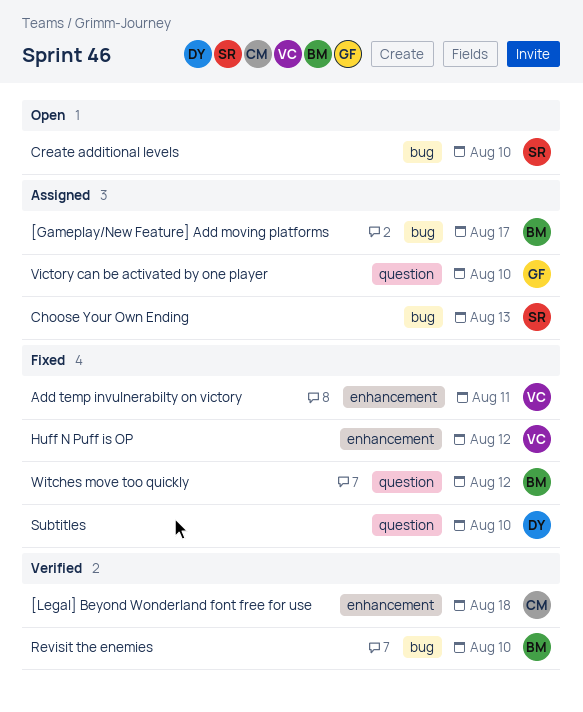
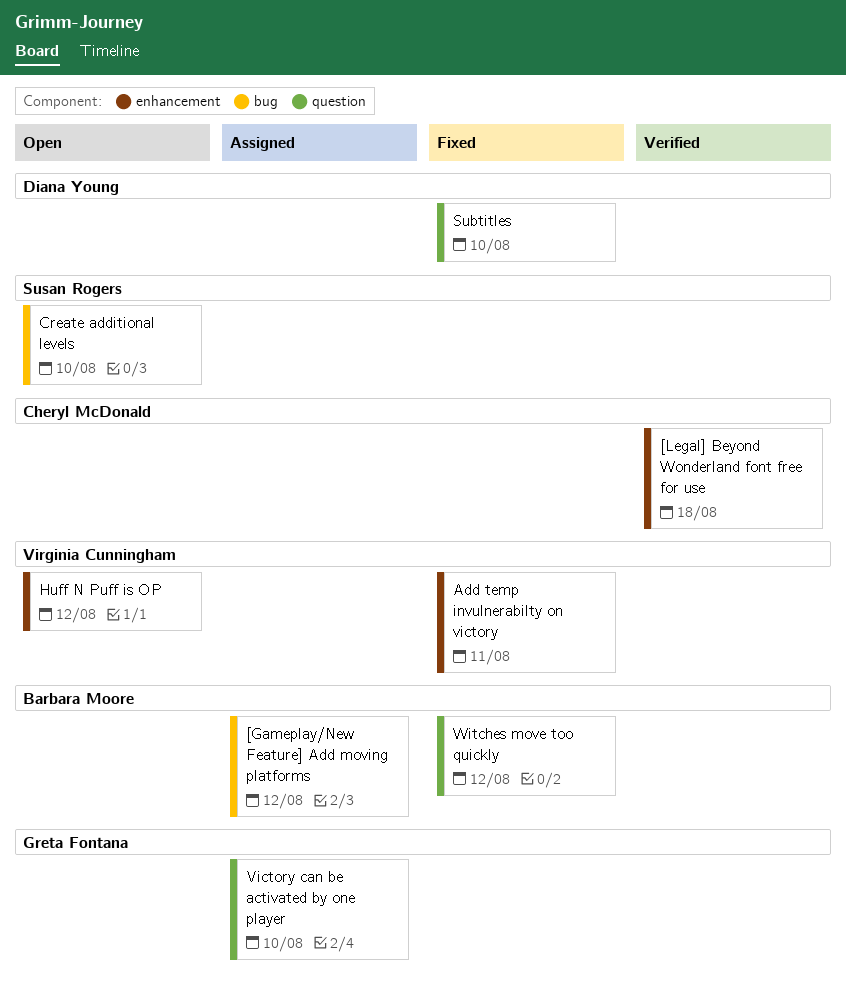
[Gameplay/New Feature] Add moving platforms, due: Aug 17 -> Aug 12
Choose Your Own Ending: present -> none
Huff N Puff is OP, status: Fixed -> Open
Revisit the enemies: present -> none

